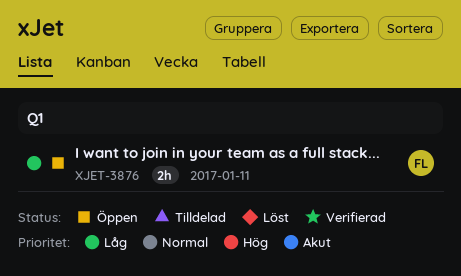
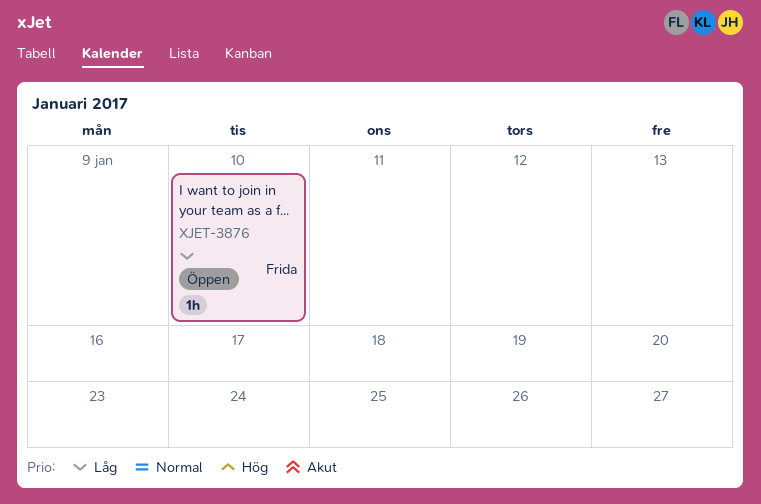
XJET-3876, estimate: 2h -> 1h
XJET-3876, due: Jan 11 -> Jan 10

